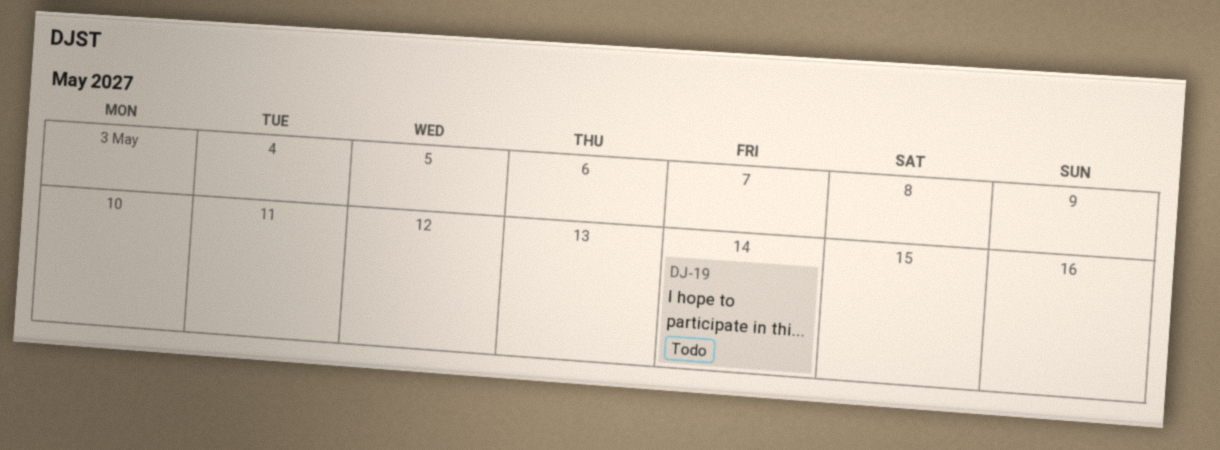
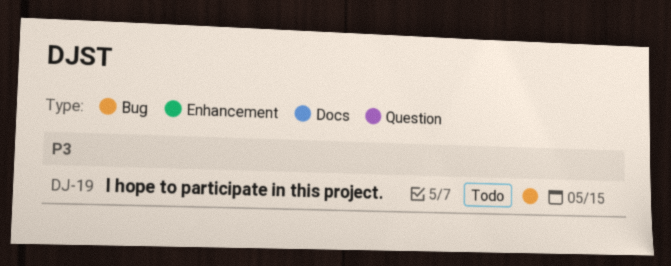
DJ-19, due: May 14 -> May 15

